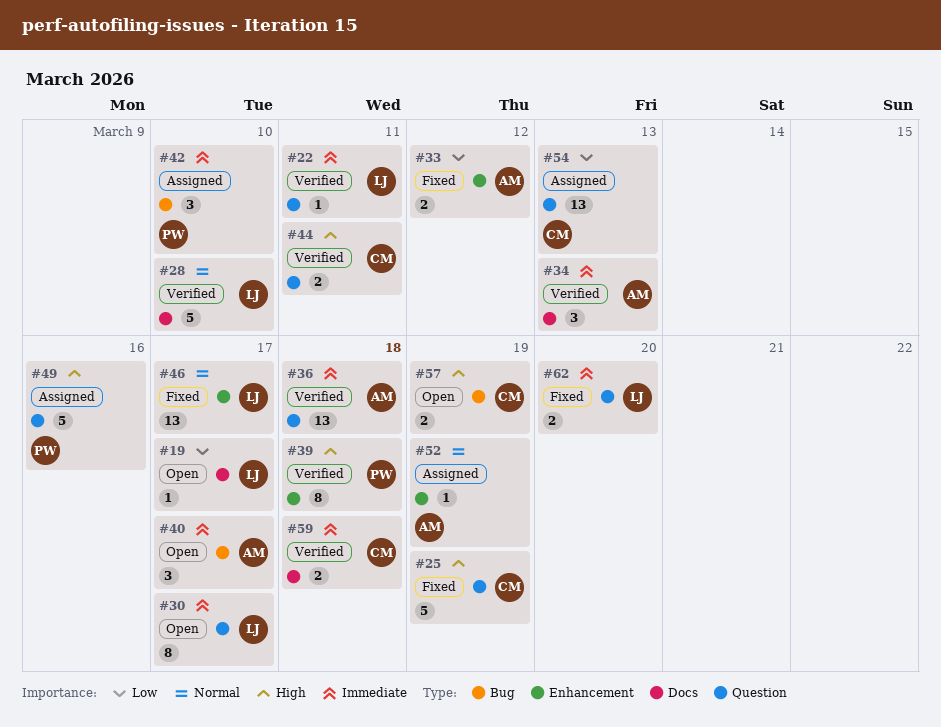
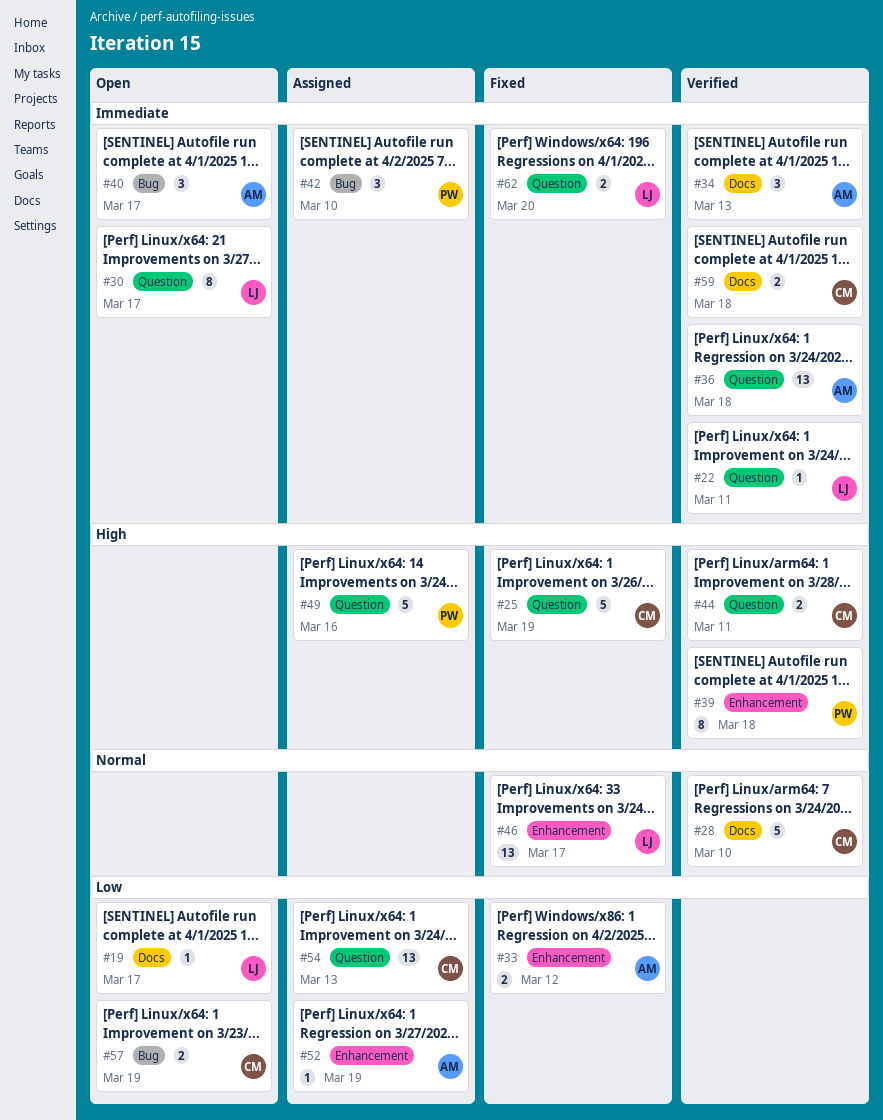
#28, owner: LJ -> CM
#52, priority: Normal -> Low
#57, priority: High -> Low

